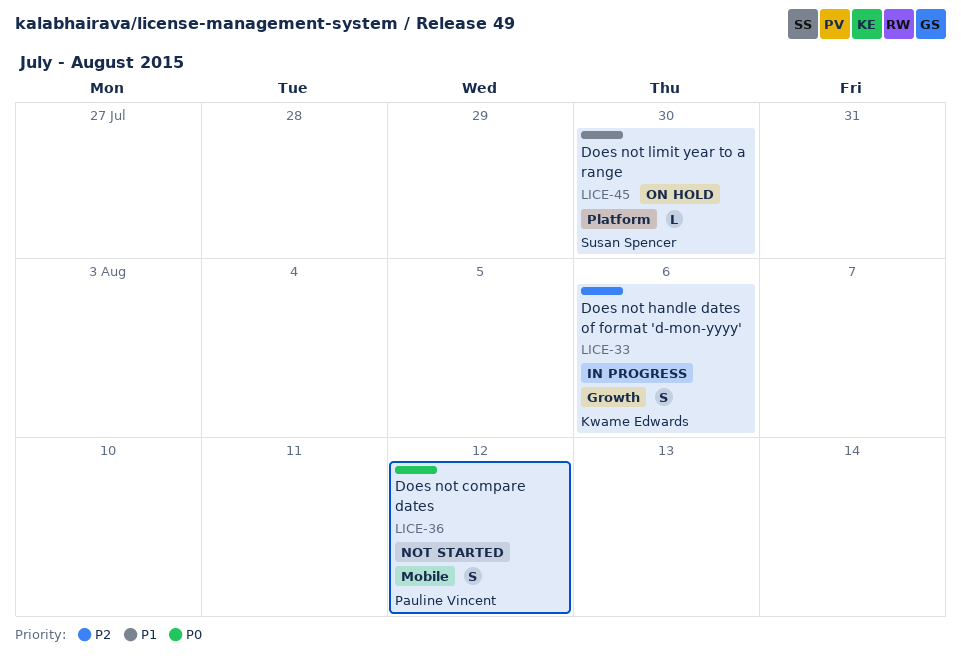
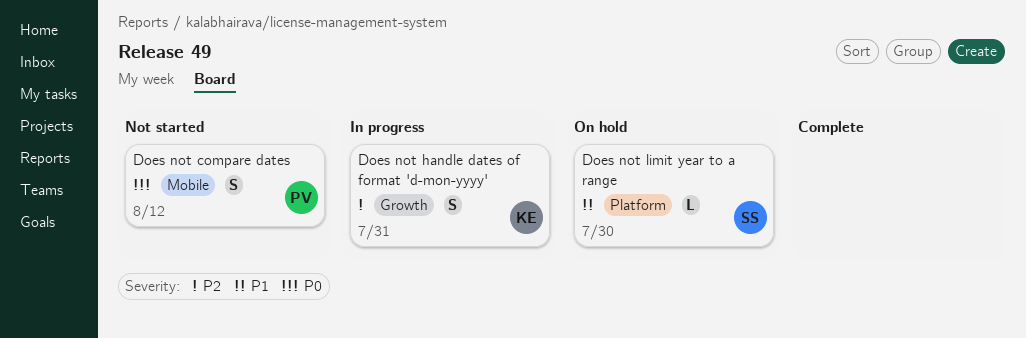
Does not handle dates of format 'd-mon-yyyy', due: Aug 6 -> Jul 31

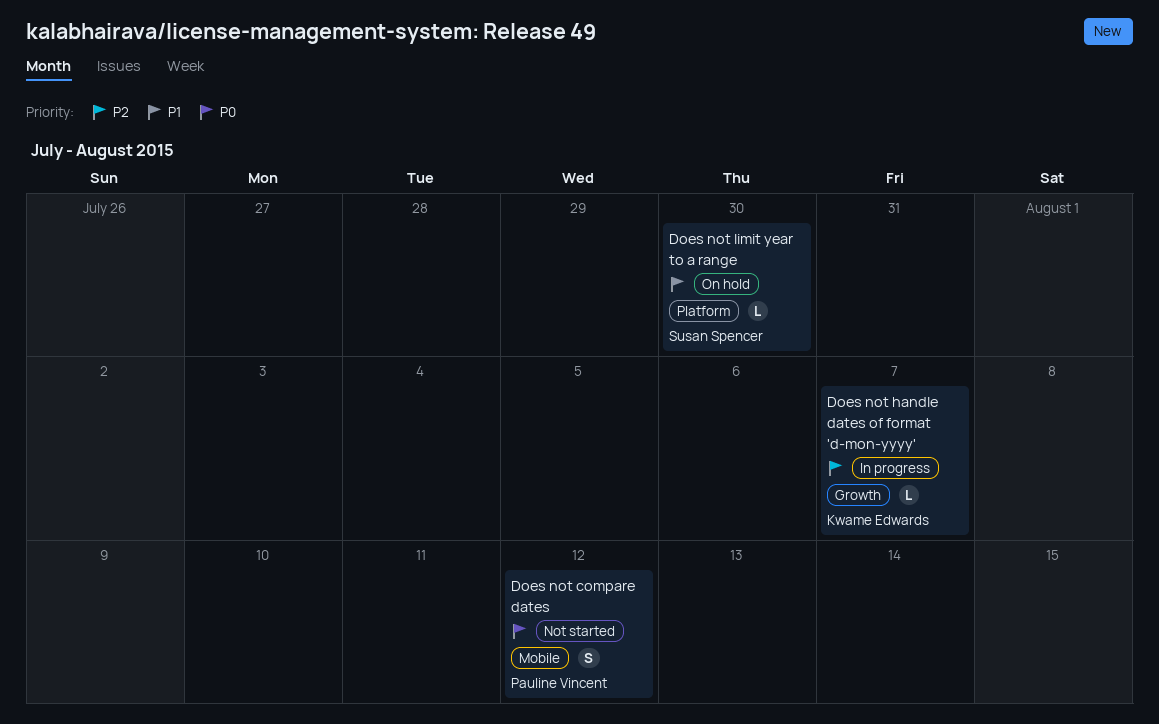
Does not handle dates of format 'd-mon-yyyy', estimate: S -> L
Does not handle dates of format 'd-mon-yyyy', due: Jul 31 -> Aug 7

